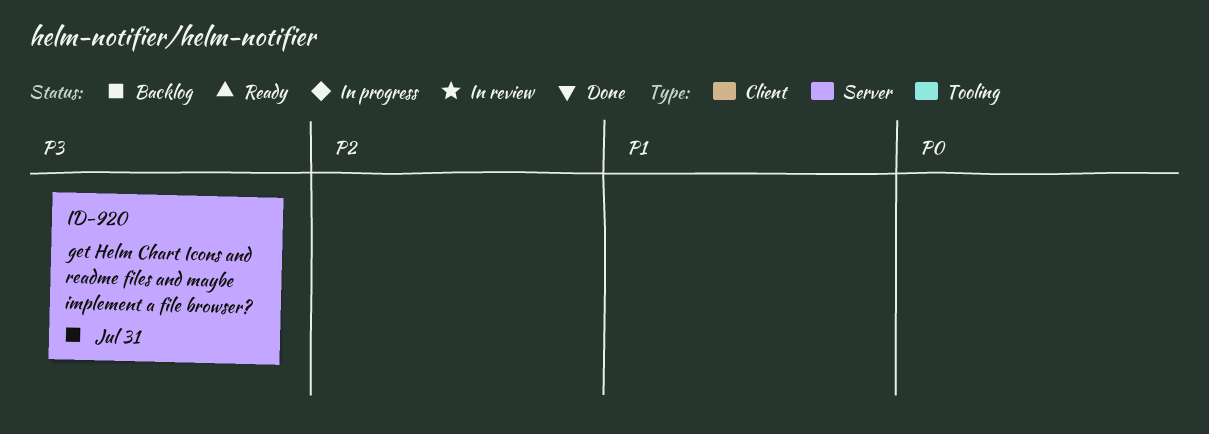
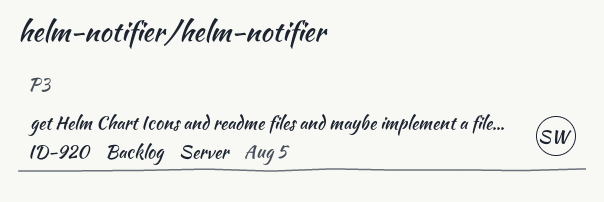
ID-920, due: Jul 31 -> Aug 5

